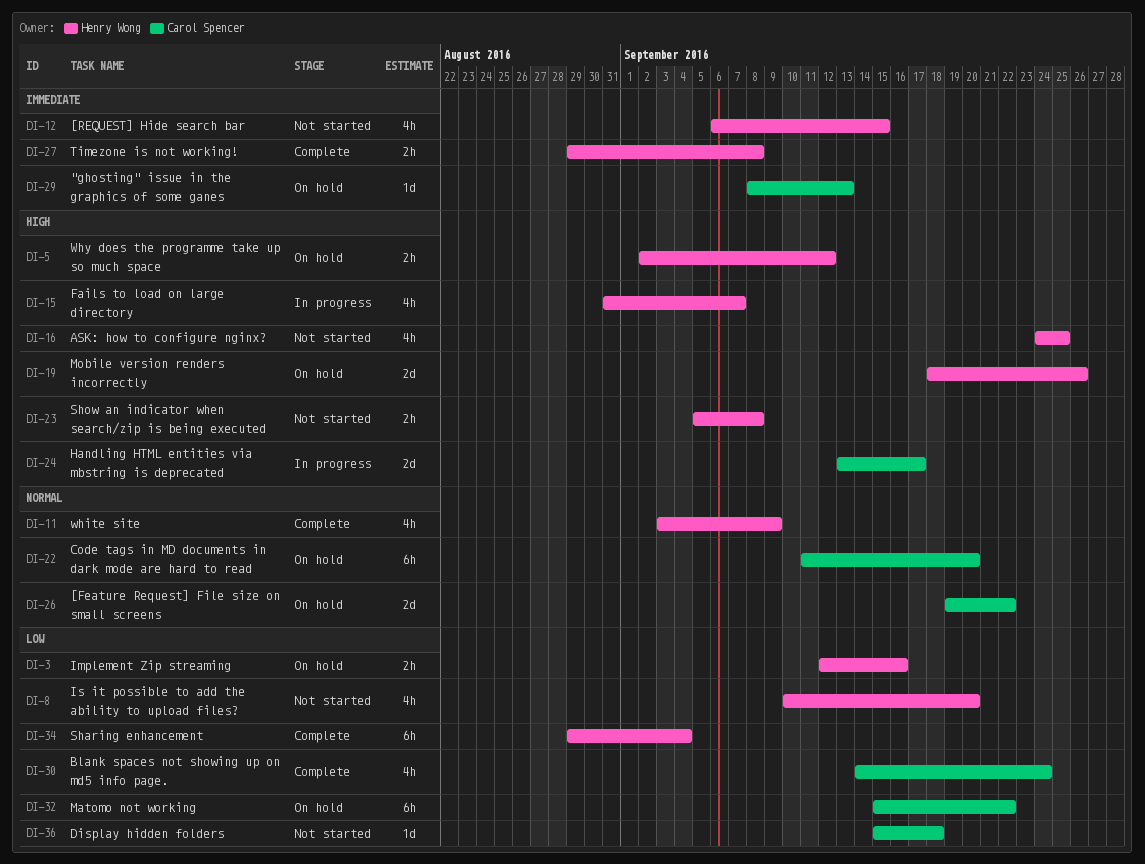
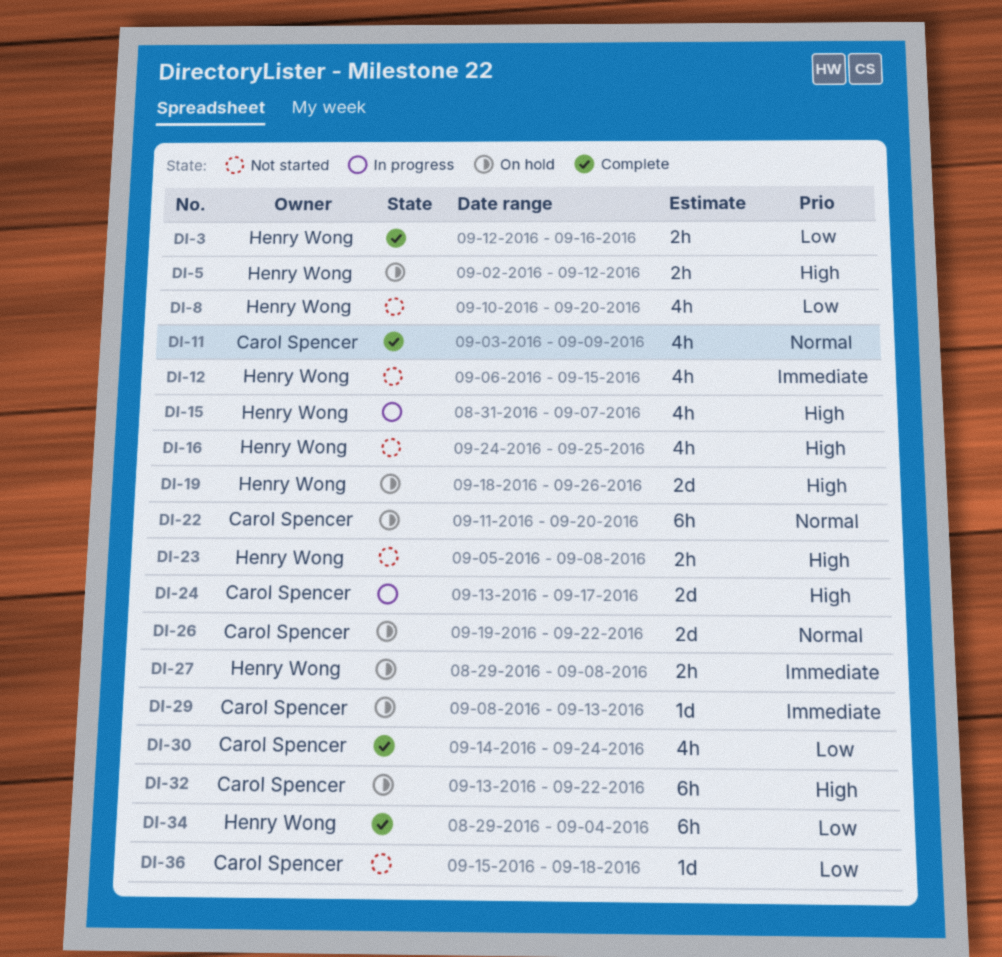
DI-3, status: On hold -> Complete
DI-11, owner: Henry Wong -> Carol Spencer
DI-27, status: Complete -> On hold
DI-32, priority: Low -> High
DI-32, start: Sep 15 -> Sep 13

